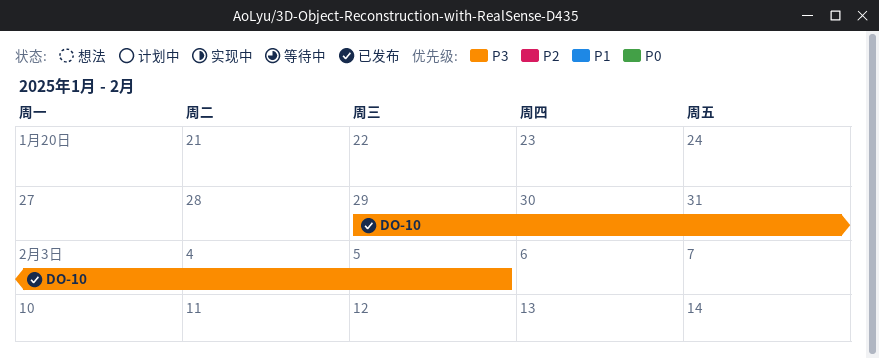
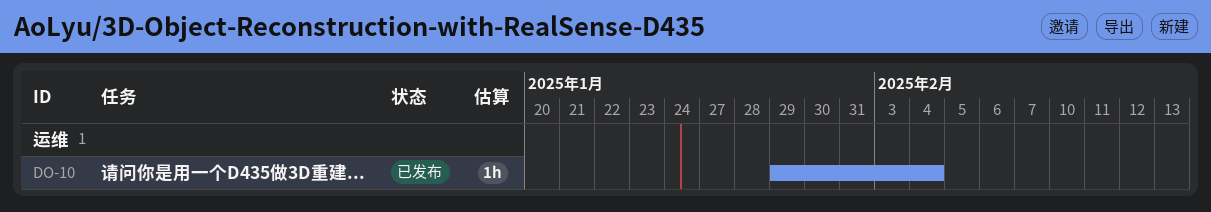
DO-10, due: Feb 5 -> Feb 4

